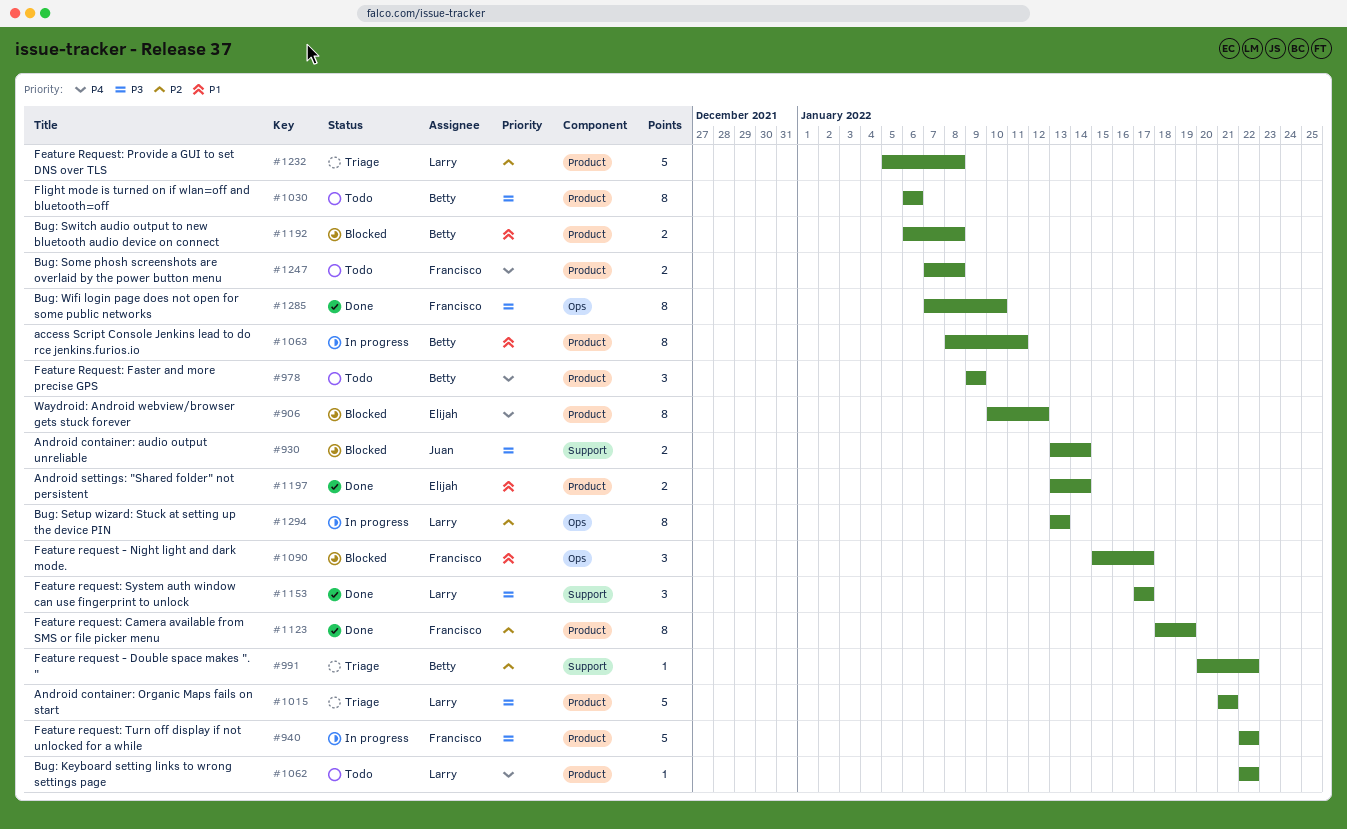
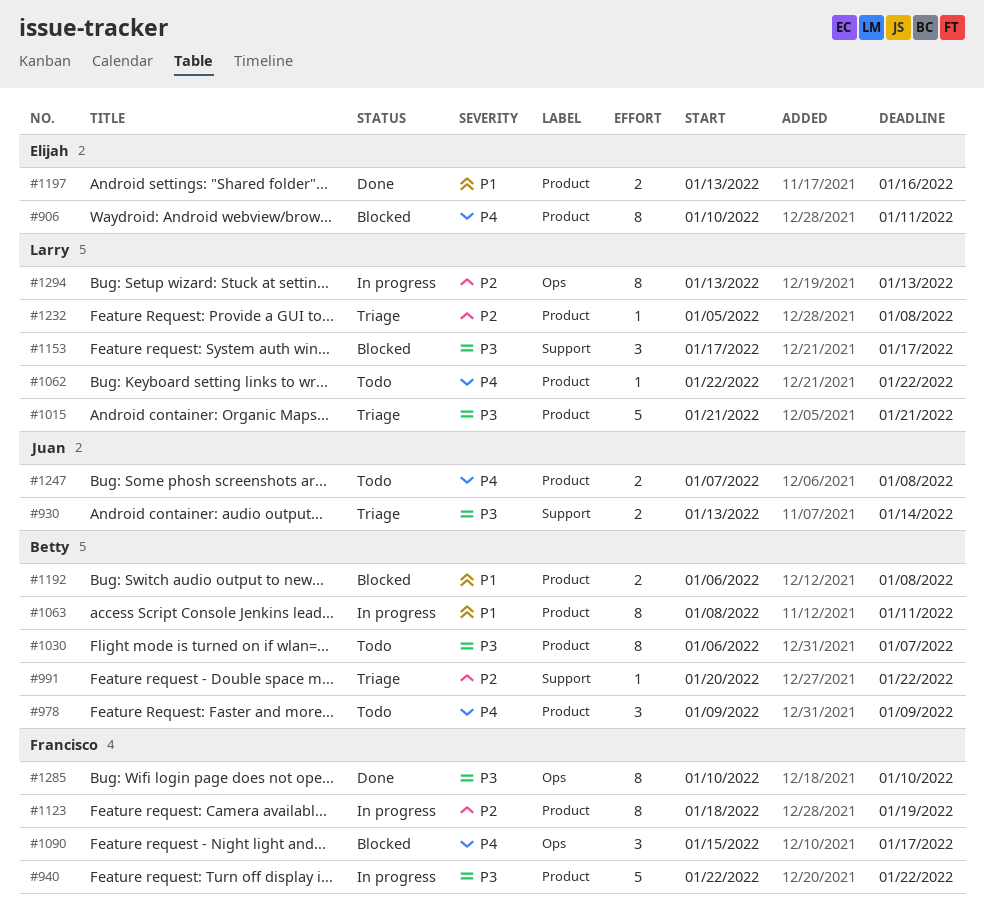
#906, due: Jan 12 -> Jan 11
#930, status: Blocked -> Triage
#1030, due: Jan 6 -> Jan 7
#1090, priority: P1 -> P4
#1123, status: Done -> In progress
#1153, status: Done -> Blocked
#1197, due: Jan 14 -> Jan 16
#1232, estimate: 5 -> 1
#1247, owner: Francisco -> Juan
#1285, start: Jan 7 -> Jan 10

